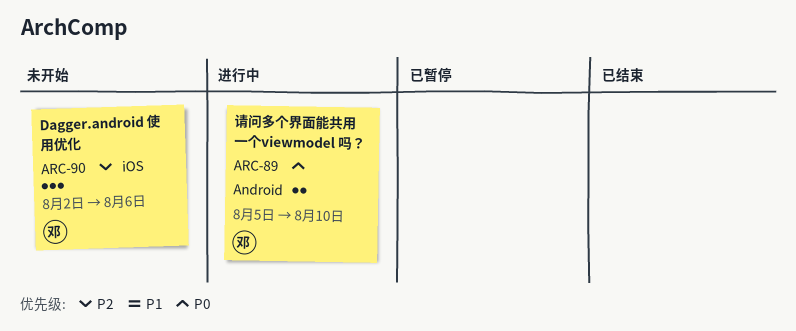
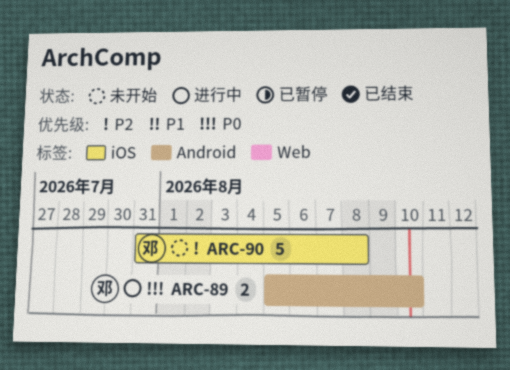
ARC-90, estimate: 3 -> 5
ARC-90, start: Aug 2 -> Jul 31
ARC-90, due: Aug 6 -> Aug 8

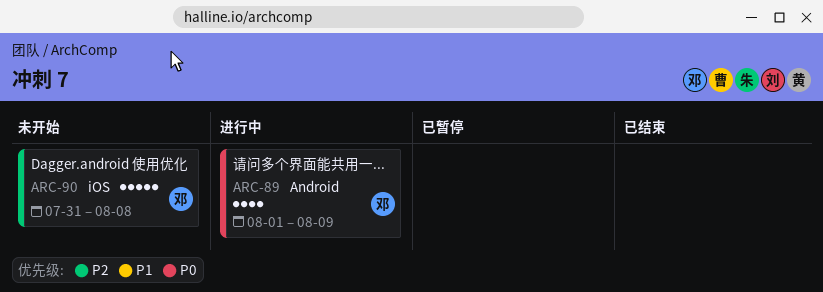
ARC-89, estimate: 2 -> 4
ARC-89, start: Aug 5 -> Aug 1
ARC-89, due: Aug 10 -> Aug 9

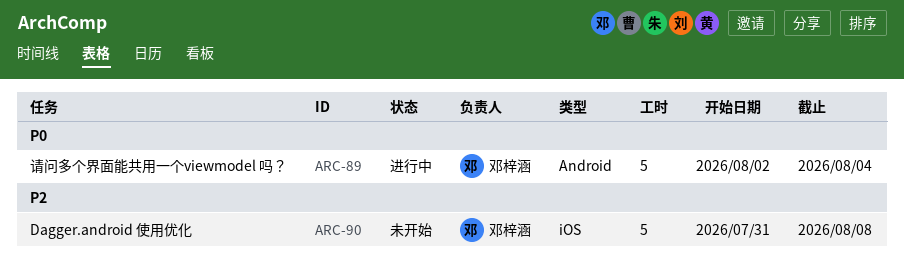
ARC-89, estimate: 4 -> 5
ARC-89, start: Aug 1 -> Aug 2
ARC-89, due: Aug 9 -> Aug 4

